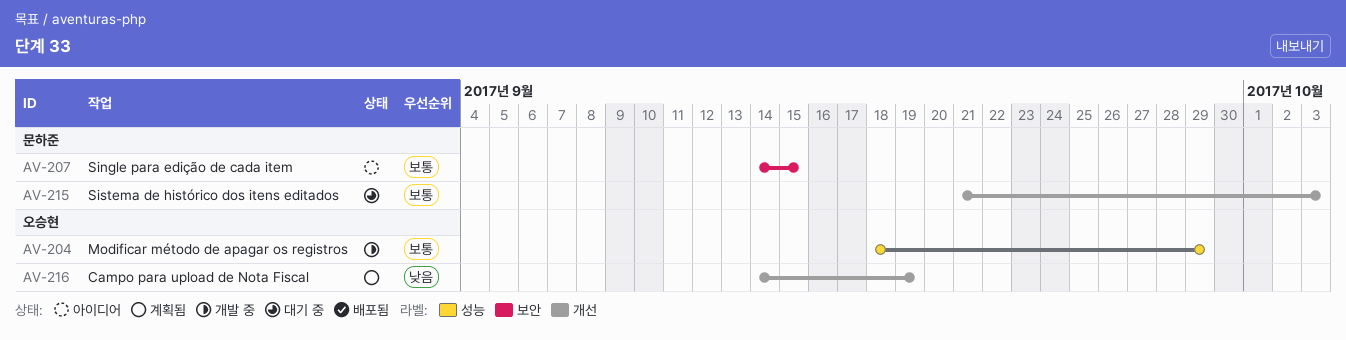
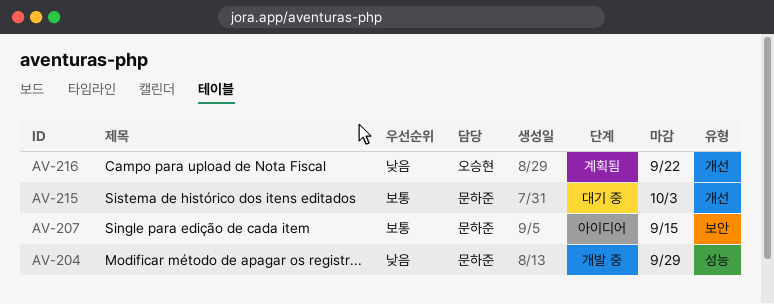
AV-204, owner: 오승현 -> 문하준
AV-204, priority: 보통 -> 낮음
AV-216, due: Sep 19 -> Sep 22

